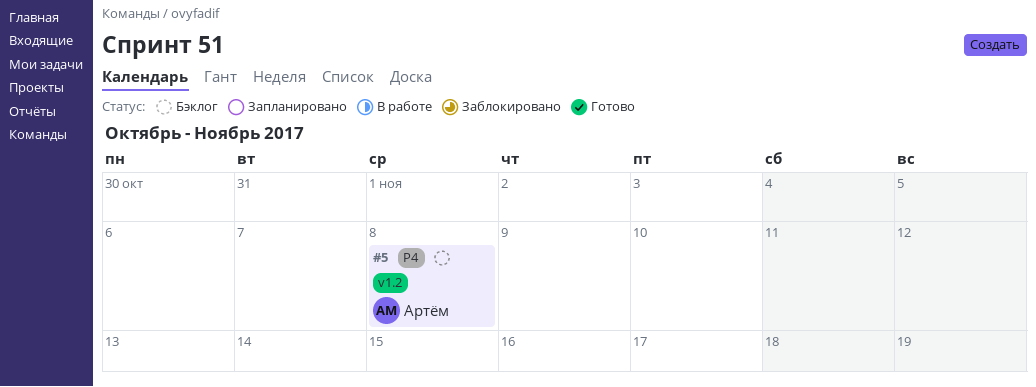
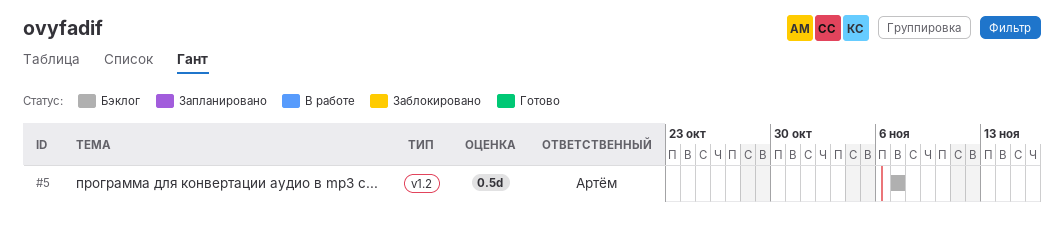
#5, due: Nov 8 -> Nov 7

